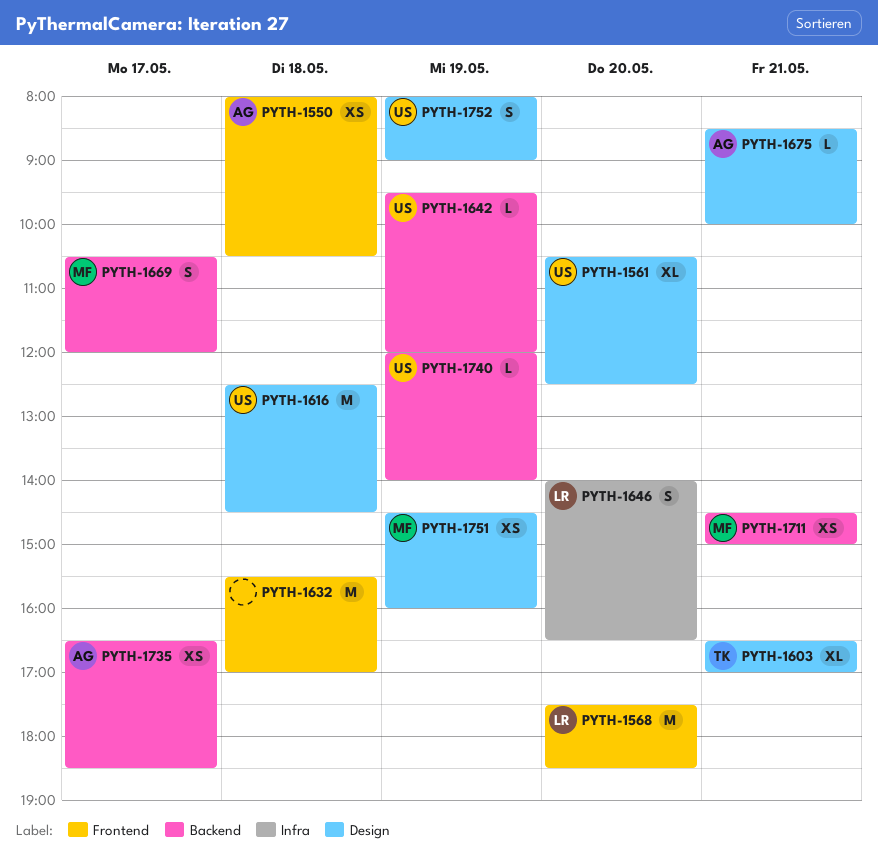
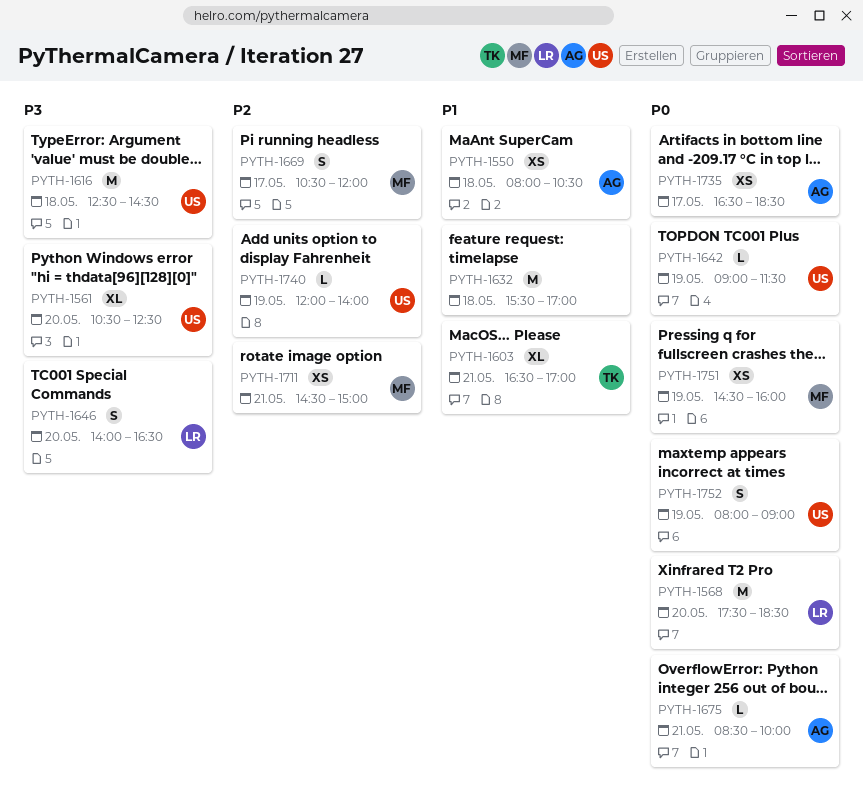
PYTH-1642, begins: 09:30 -> 09:00
PYTH-1642, ends: 12:00 -> 11:30

